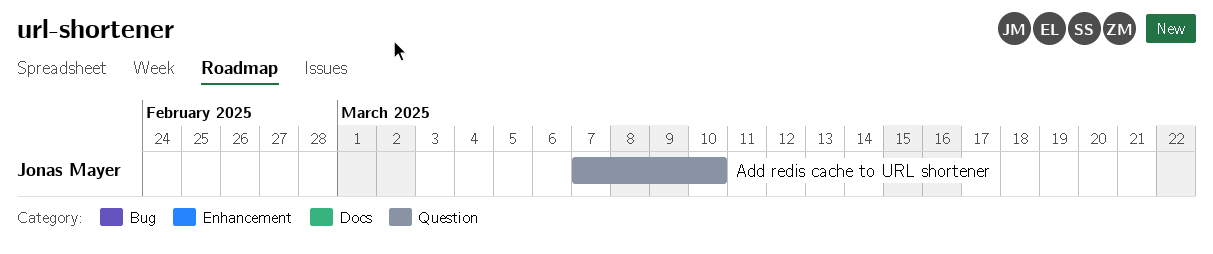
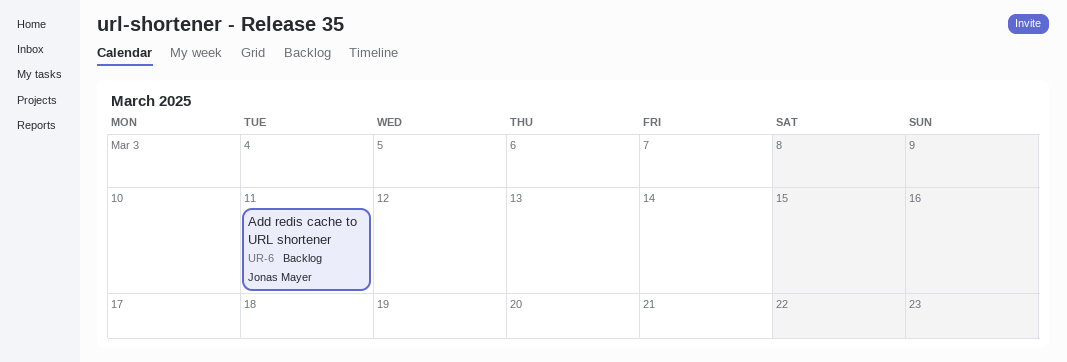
Add redis cache to URL shortener, due: Mar 10 -> Mar 11

